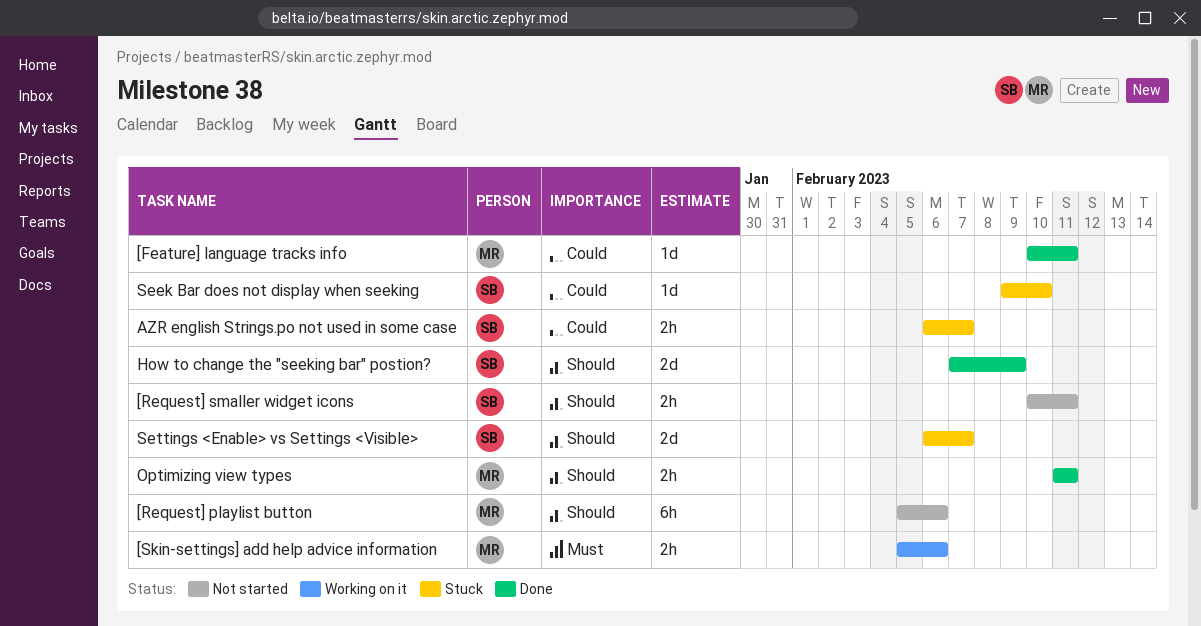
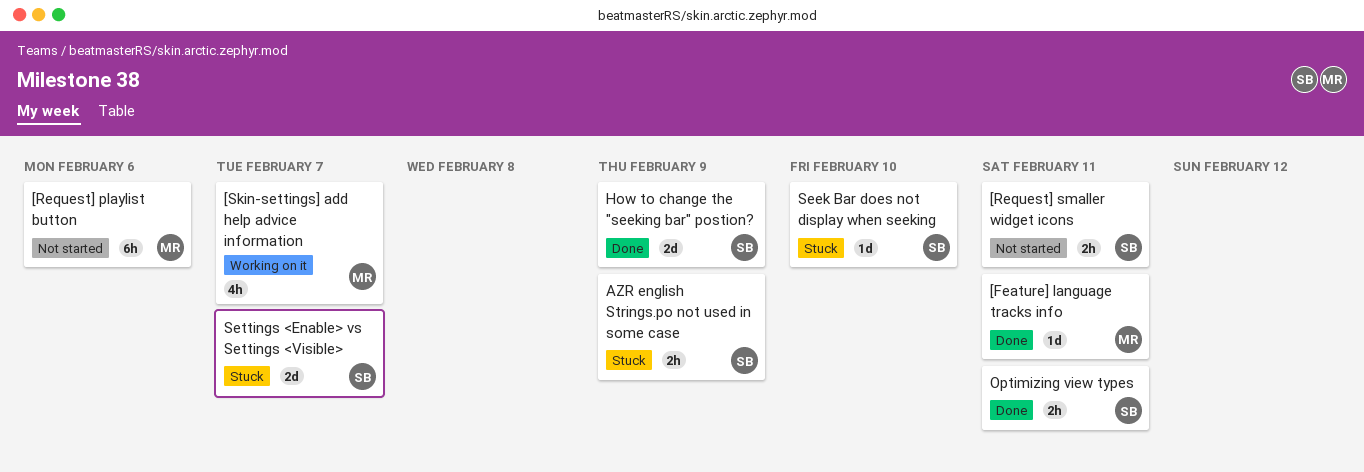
[Skin-settings] add help advice information, estimate: 2h -> 4h
[Skin-settings] add help advice information, due: Feb 6 -> Feb 7
AZR english Strings.po not used in some case, due: Feb 7 -> Feb 9
Optimizing view types, owner: MR -> SB

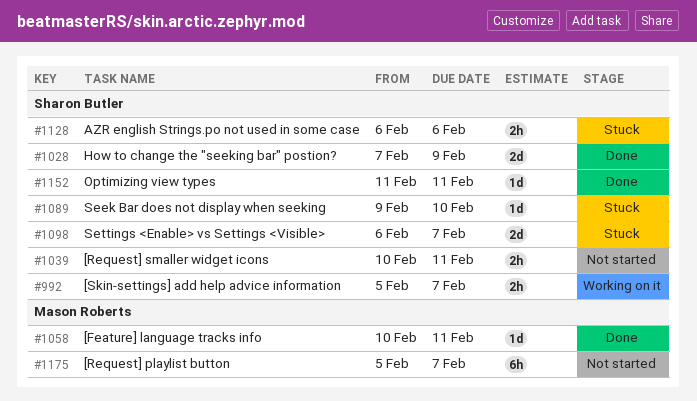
[Request] playlist button, due: Feb 6 -> Feb 7
[Skin-settings] add help advice information, owner: Mason Roberts -> Sharon Butler
[Skin-settings] add help advice information, estimate: 4h -> 2h
AZR english Strings.po not used in some case, due: Feb 9 -> Feb 6
Optimizing view types, estimate: 2h -> 1d

